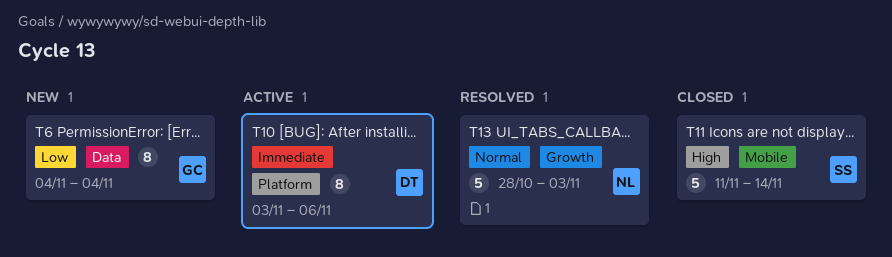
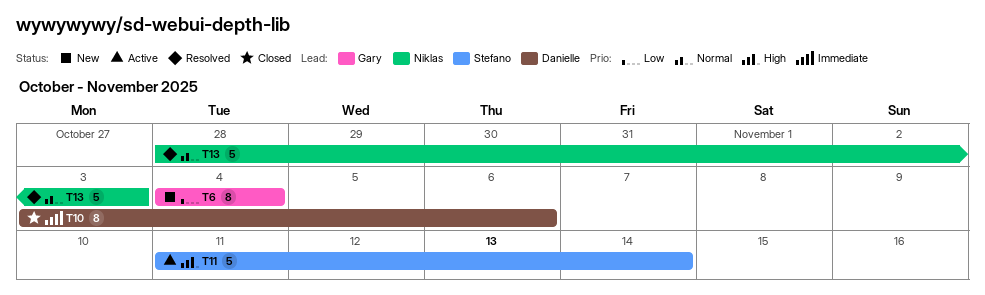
T10, status: Active -> Closed
T11, status: Closed -> Active

